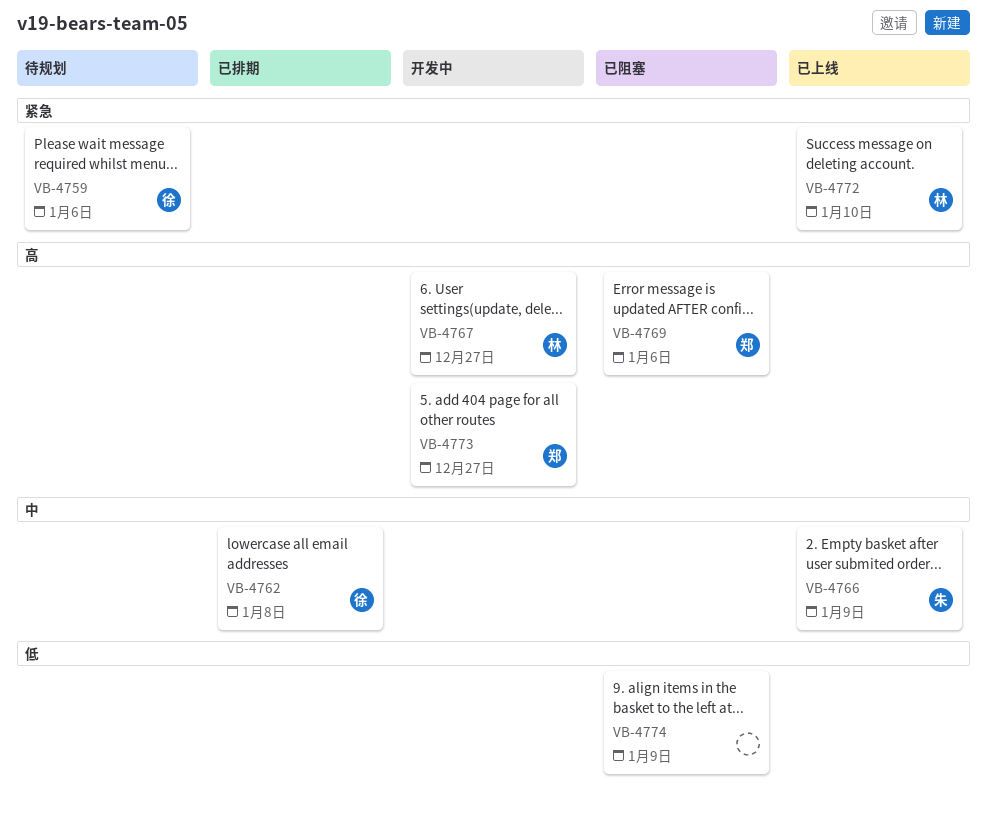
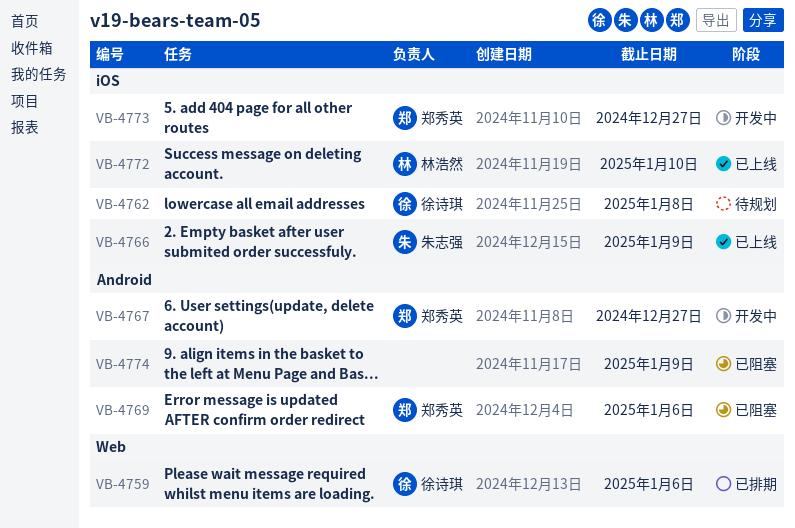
VB-4759, status: 待规划 -> 已排期
VB-4762, status: 已排期 -> 待规划
VB-4767, owner: 林浩然 -> 郑秀英

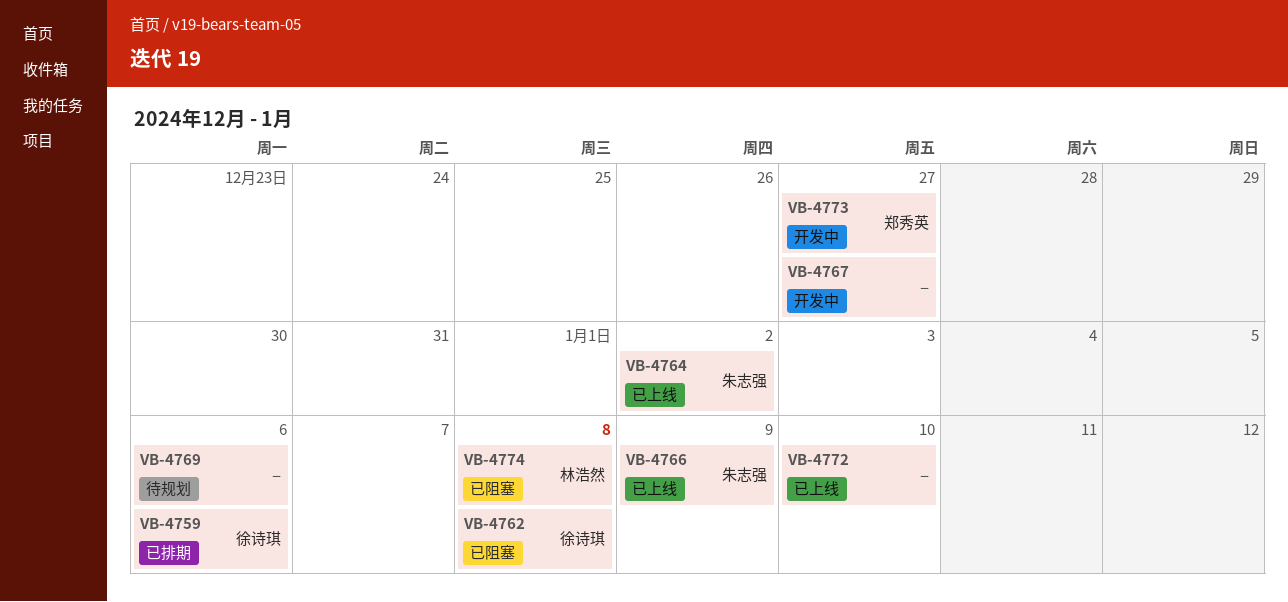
VB-4762, status: 待规划 -> 已阻塞
VB-4764: none -> present
VB-4767, owner: 郑秀英 -> none
VB-4769, status: 已阻塞 -> 待规划
VB-4769, owner: 郑秀英 -> none
VB-4772, owner: 林浩然 -> none
VB-4774, owner: none -> 林浩然
VB-4774, due: Jan 9 -> Jan 8

